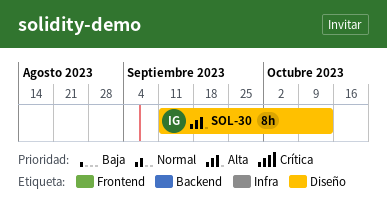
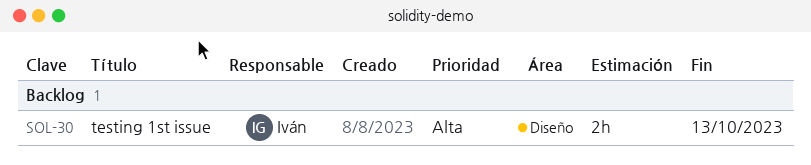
SOL-30, estimate: 8h -> 2h

